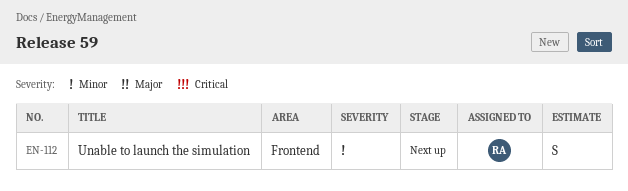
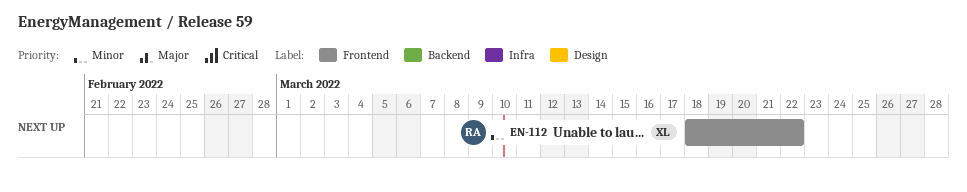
EN-112, estimate: S -> XL

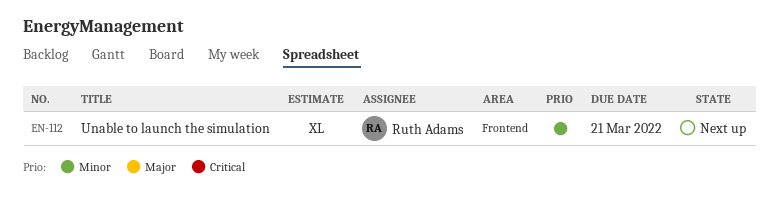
EN-112, due: Mar 22 -> Mar 21

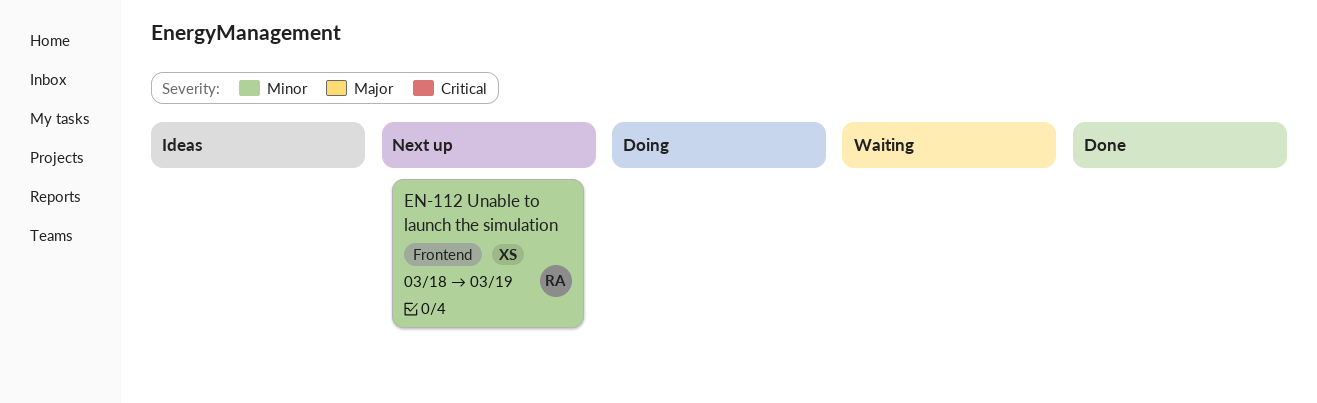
EN-112, estimate: XL -> XS
EN-112, due: Mar 21 -> Mar 19

